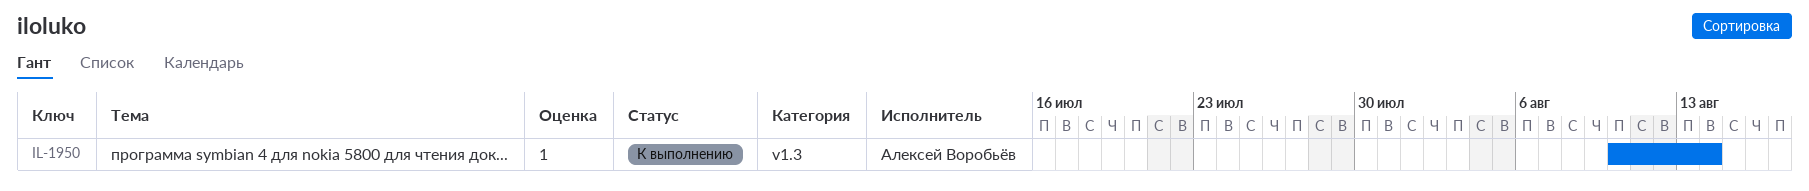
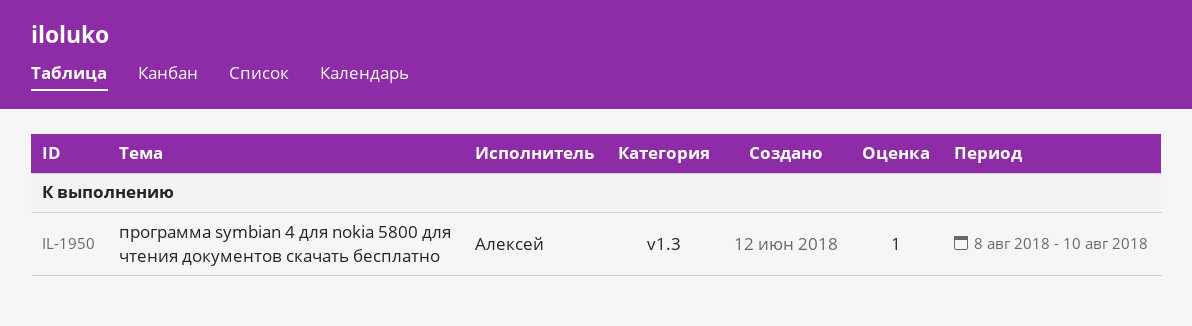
IL-1950, start: Aug 10 -> Aug 8
IL-1950, due: Aug 14 -> Aug 10

